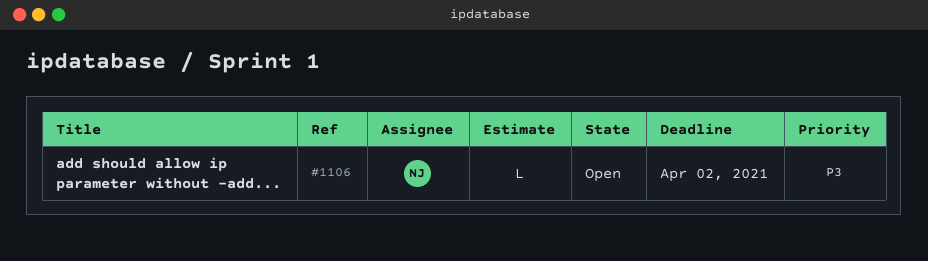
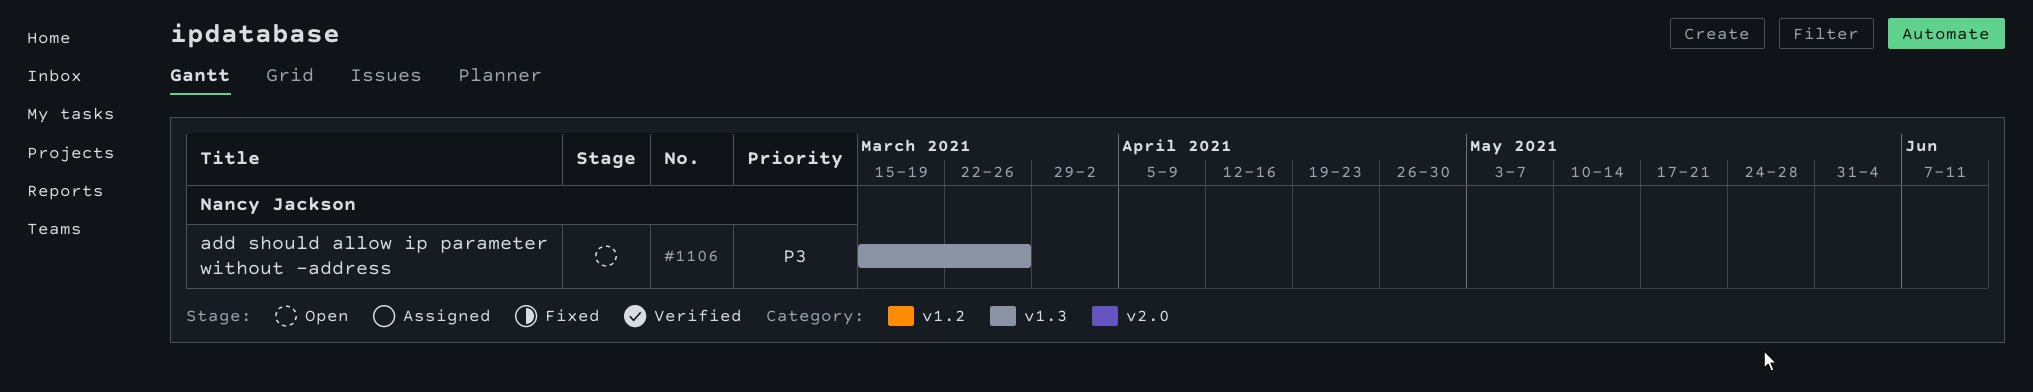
#1106, due: Apr 2 -> Mar 26

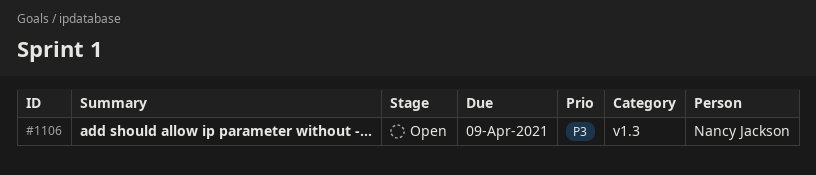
#1106, due: Mar 26 -> Apr 9

